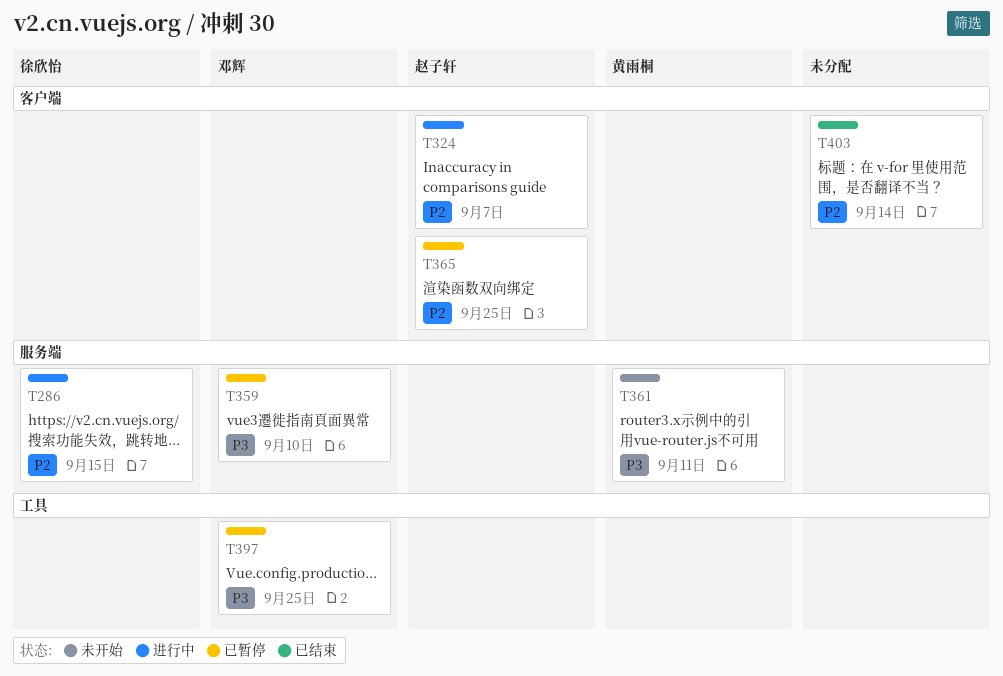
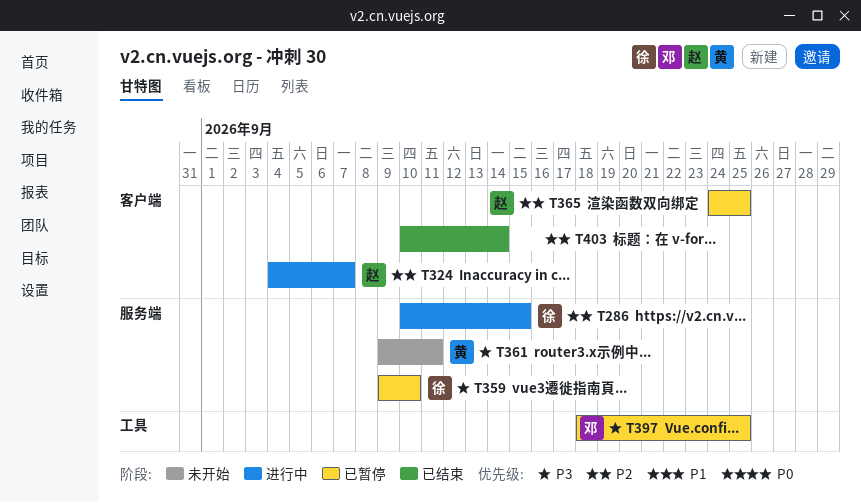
T359, owner: 邓辉 -> 徐欣怡

